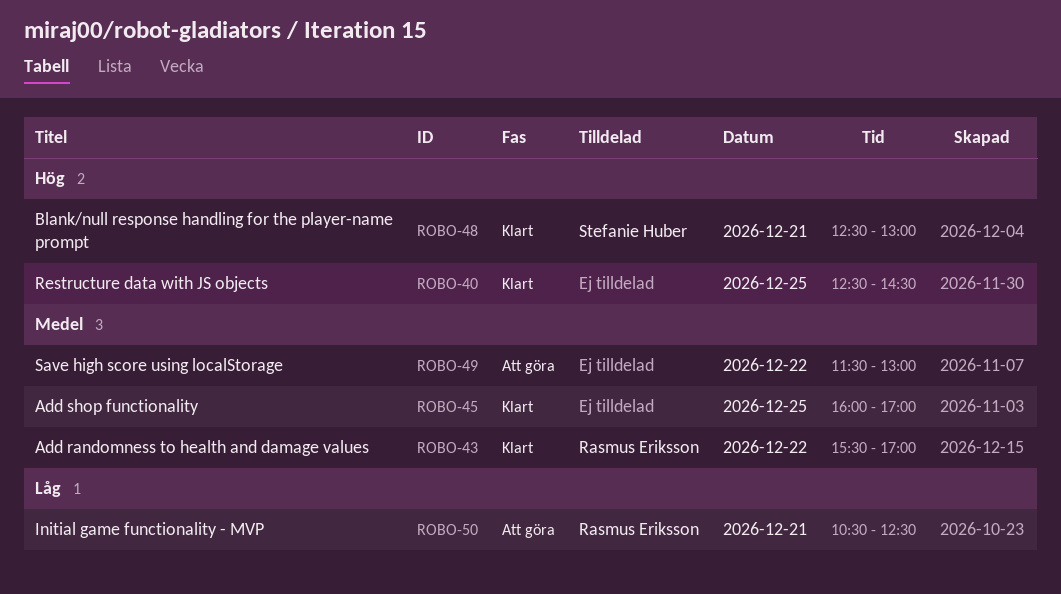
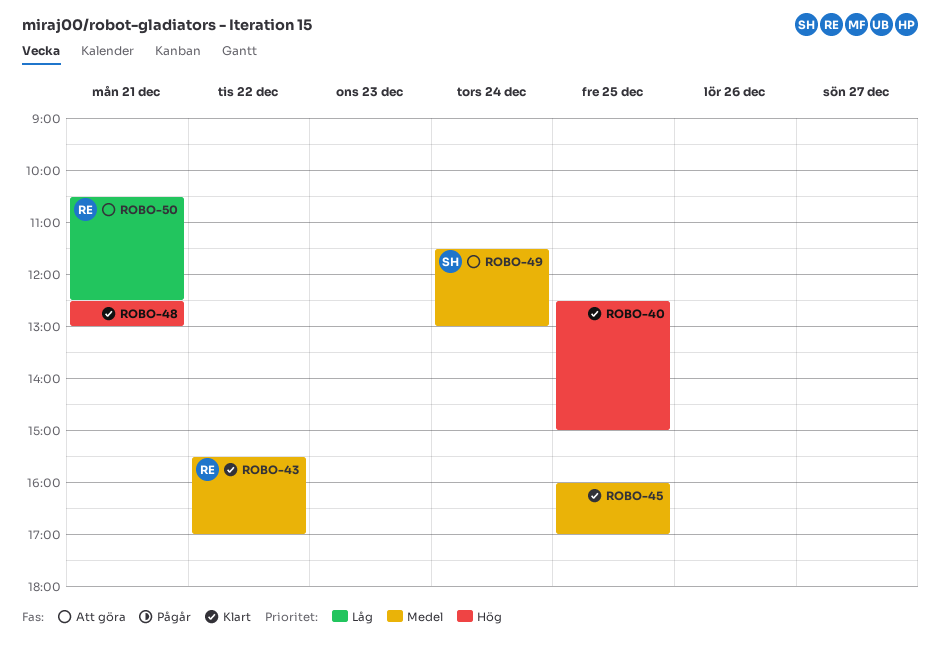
ROBO-40, ends: 14:30 -> 15:00
ROBO-48, owner: Stefanie Huber -> none
ROBO-49, owner: none -> Stefanie Huber
ROBO-49, day: Dec 22 -> Dec 24

